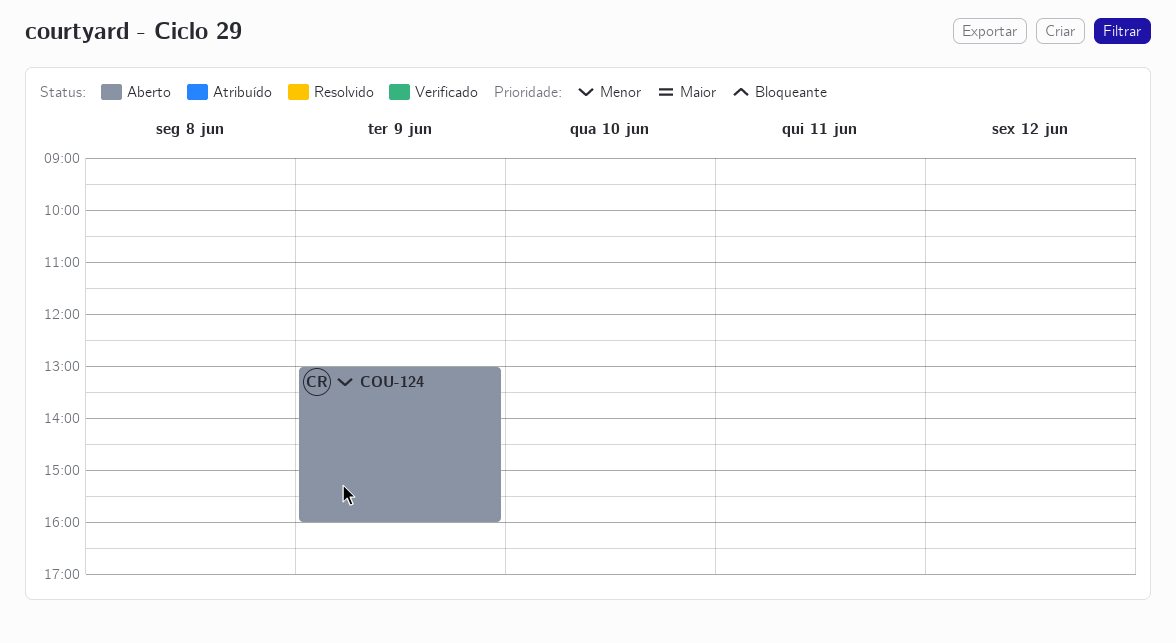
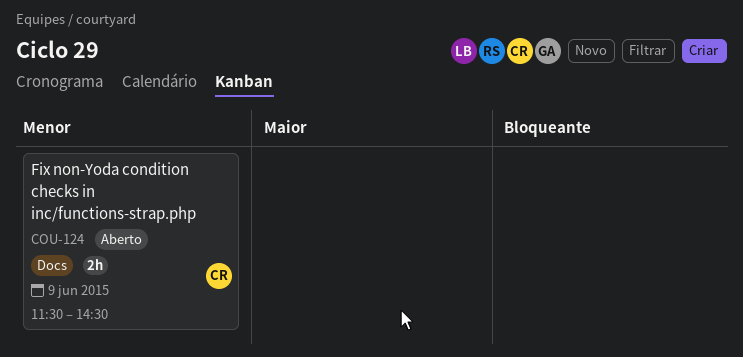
COU-124, begins: 13:00 -> 11:30
COU-124, ends: 16:00 -> 14:30

